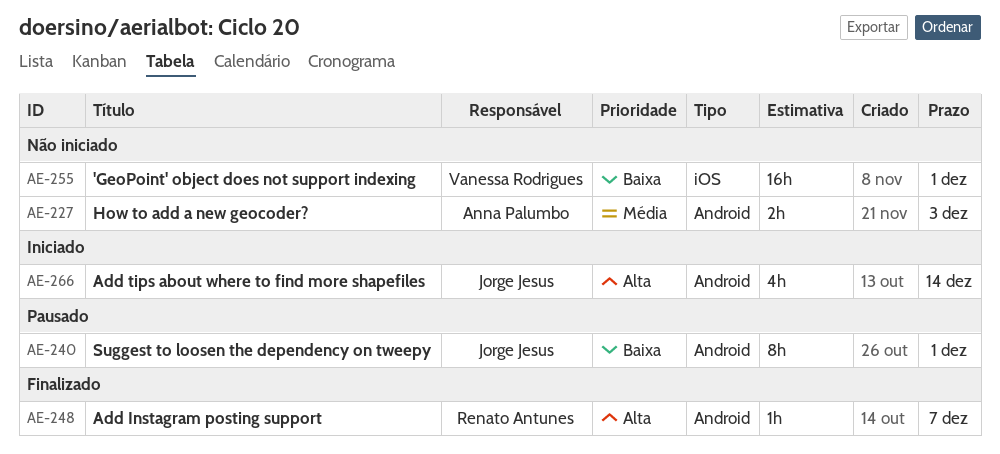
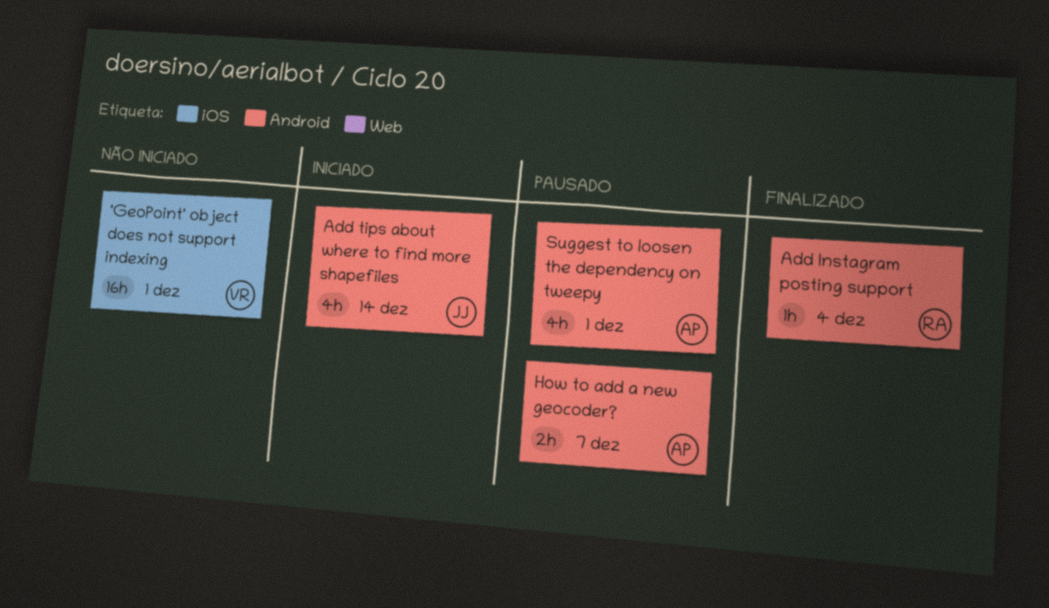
Add Instagram posting support, due: Dec 7 -> Dec 4
How to add a new geocoder?, status: Não iniciado -> Pausado
How to add a new geocoder?, due: Dec 3 -> Dec 7
Suggest to loosen the dependency on tweepy, owner: Jorge Jesus -> Anna Palumbo
Suggest to loosen the dependency on tweepy, estimate: 8h -> 4h

